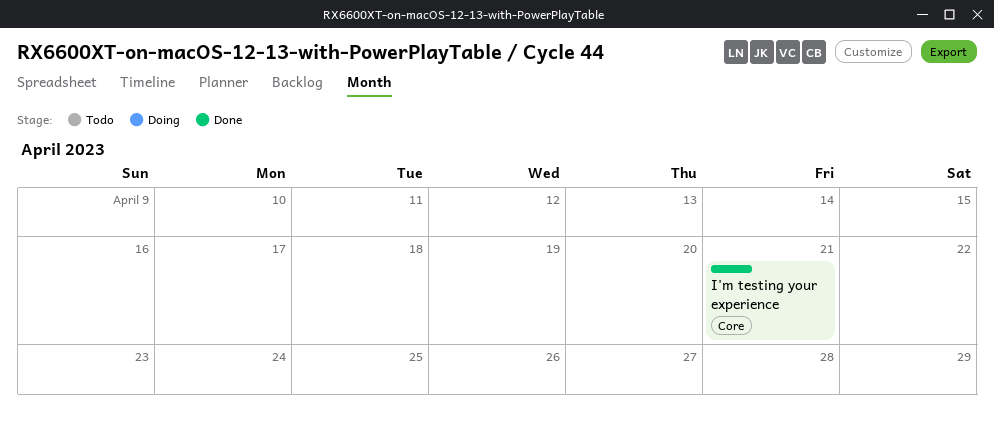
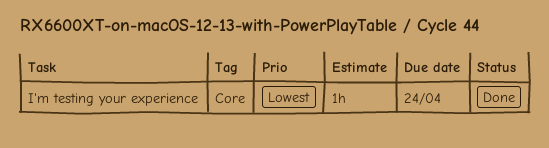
I'm testing your experience, due: Apr 21 -> Apr 24

